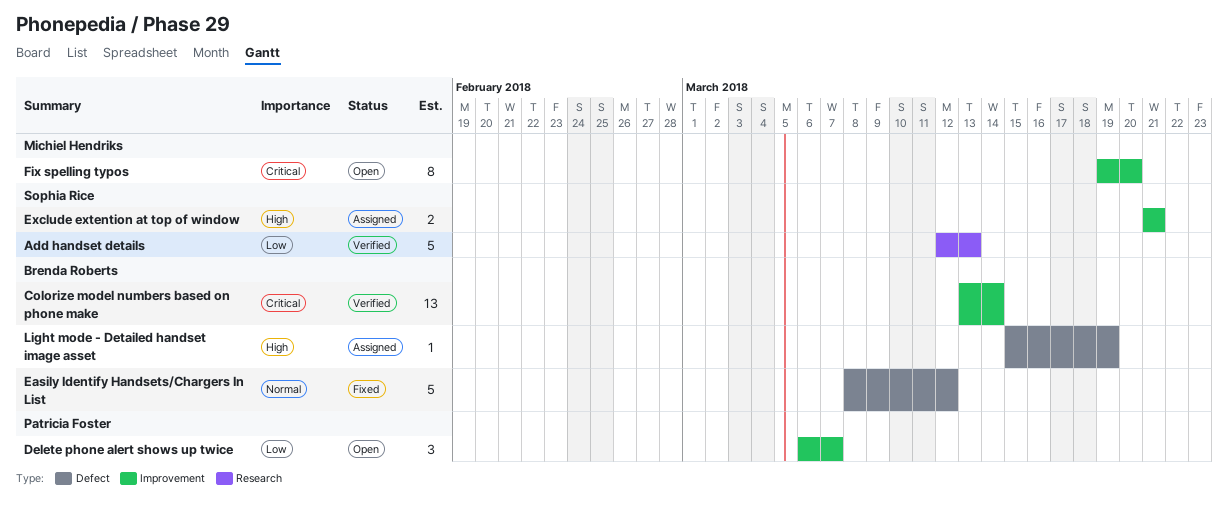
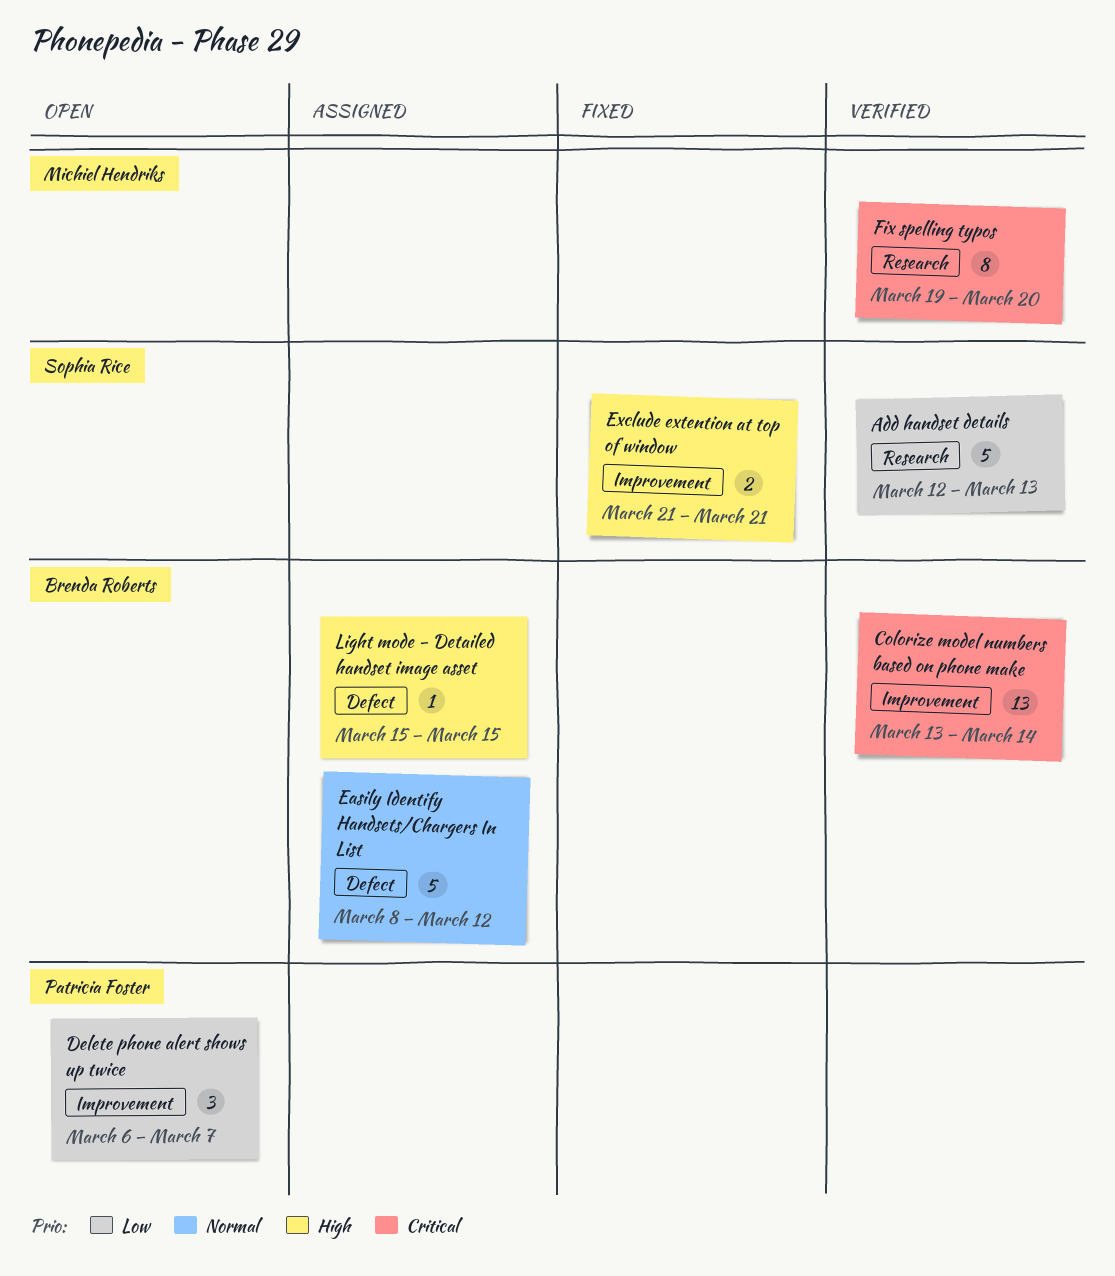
Easily Identify Handsets/Chargers In List, status: Fixed -> Assigned
Exclude extention at top of window, status: Assigned -> Fixed
Fix spelling typos, status: Open -> Verified
Fix spelling typos, label: Improvement -> Research
Light mode - Detailed handset image asset, due: Mar 19 -> Mar 15

